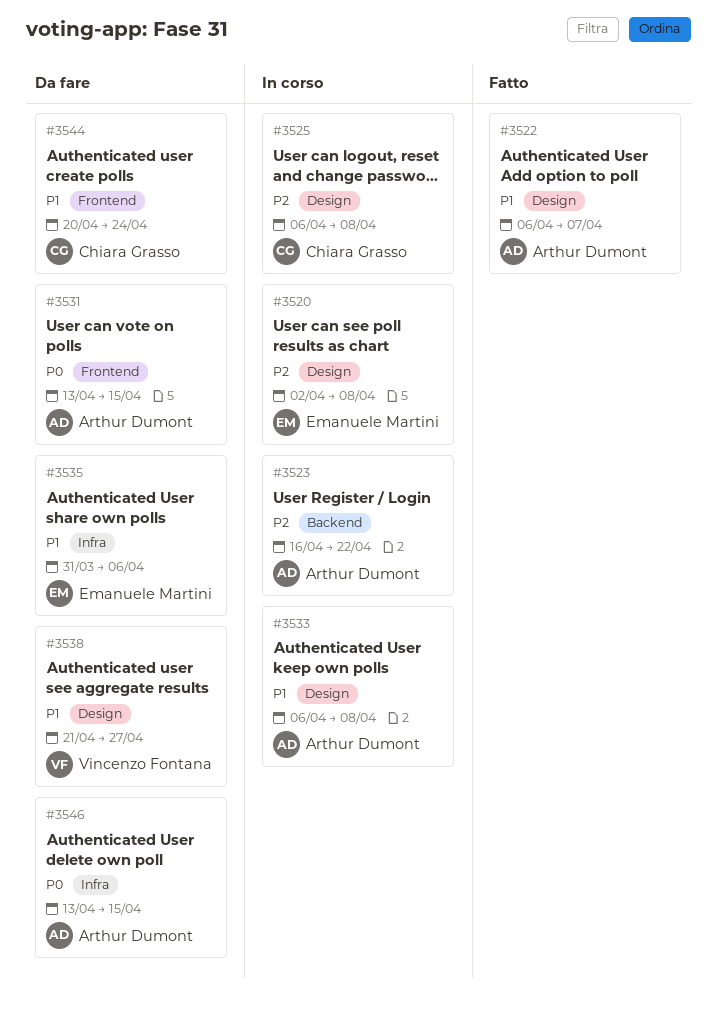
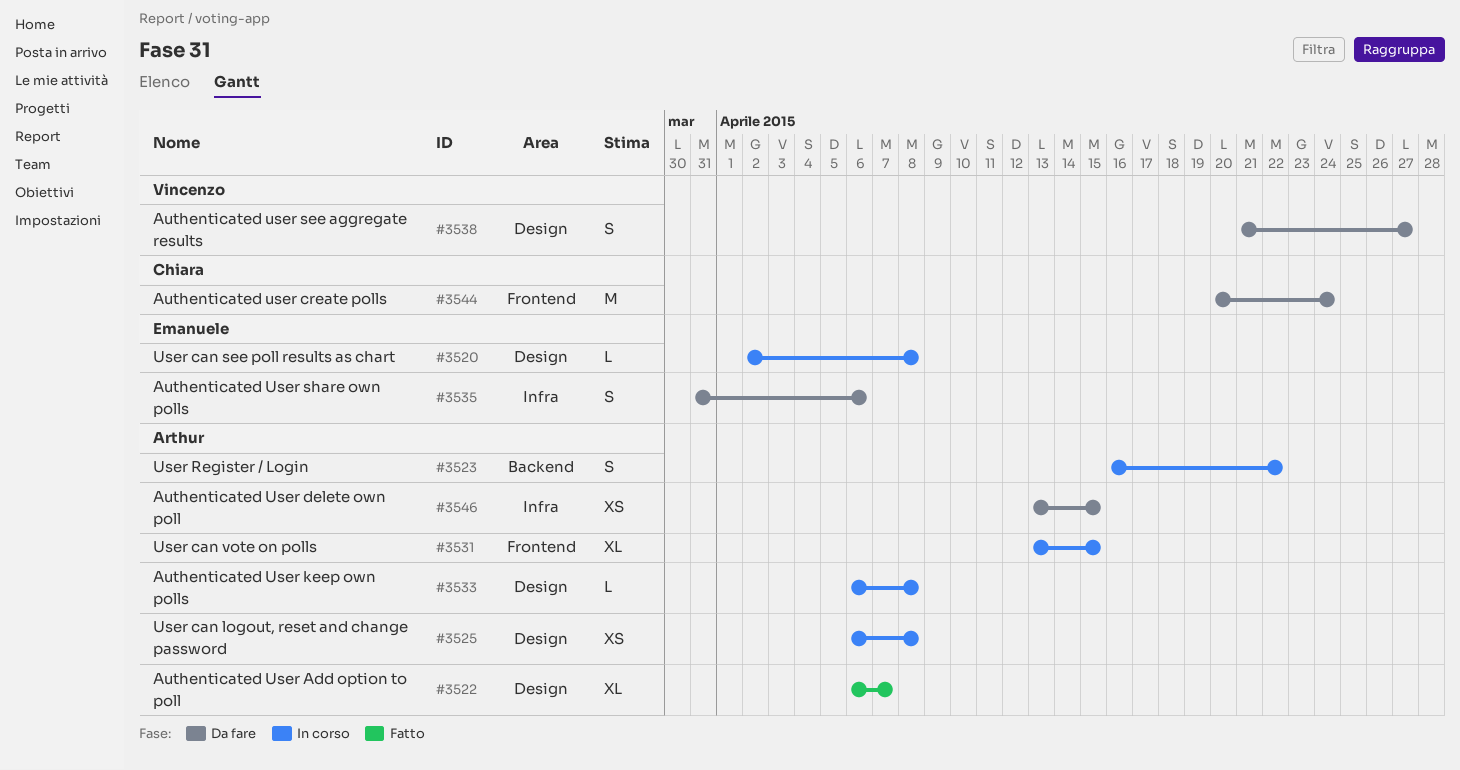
#3525, owner: Chiara Grasso -> Arthur Dumont
#3531, status: Da fare -> In corso

